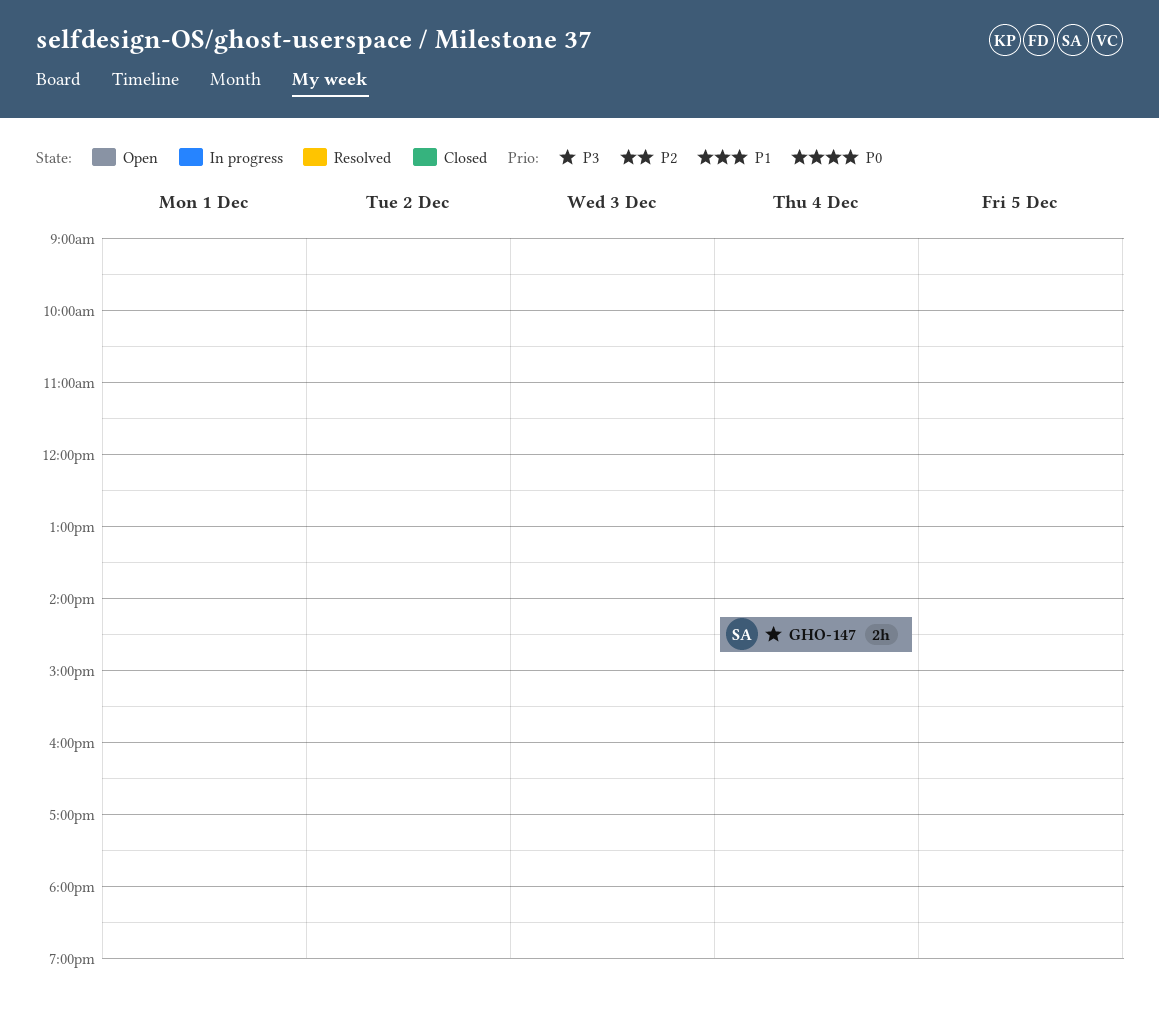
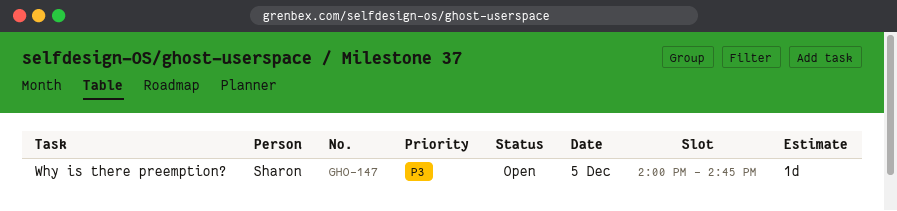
GHO-147, estimate: 2h -> 1d
GHO-147, day: Dec 4 -> Dec 5
GHO-147, begins: 14:15 -> 14:00

